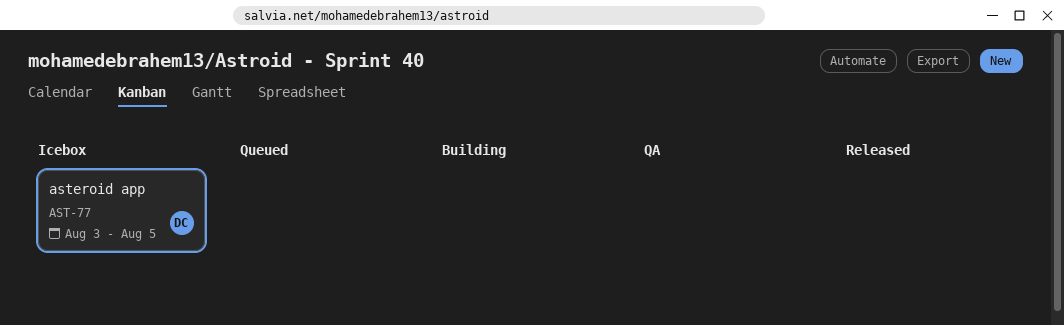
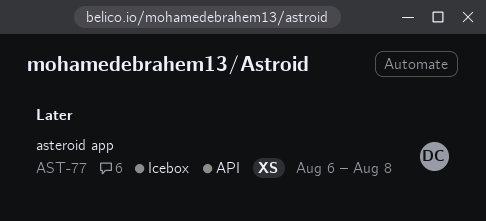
AST-77, start: Aug 3 -> Aug 6
AST-77, due: Aug 5 -> Aug 8

